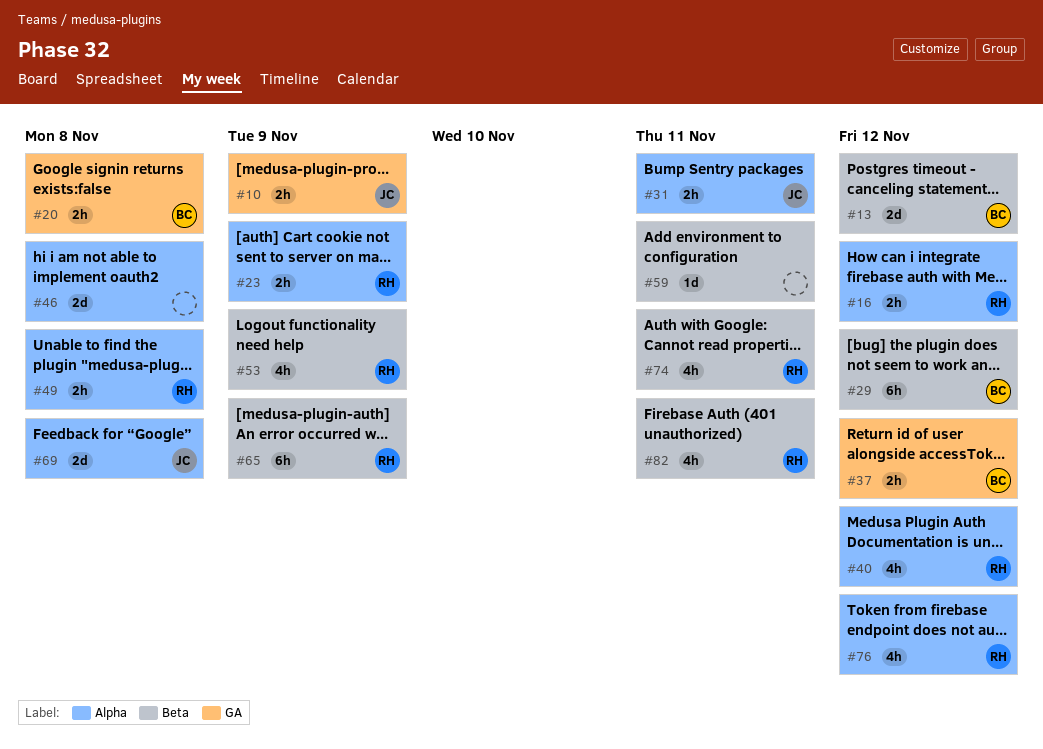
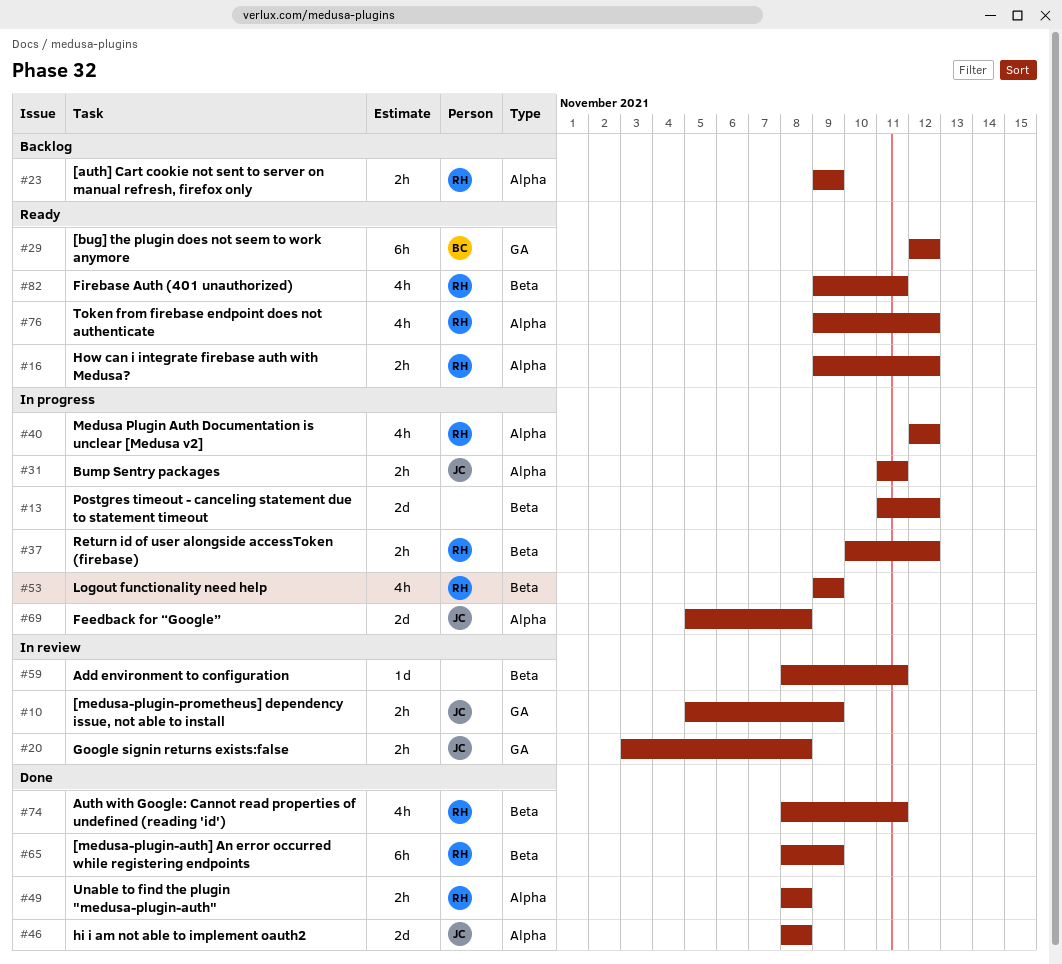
#13, owner: BC -> none
#20, owner: BC -> JC
#29, label: Beta -> GA
#37, owner: BC -> RH
#37, label: GA -> Beta
#46, owner: none -> JC

